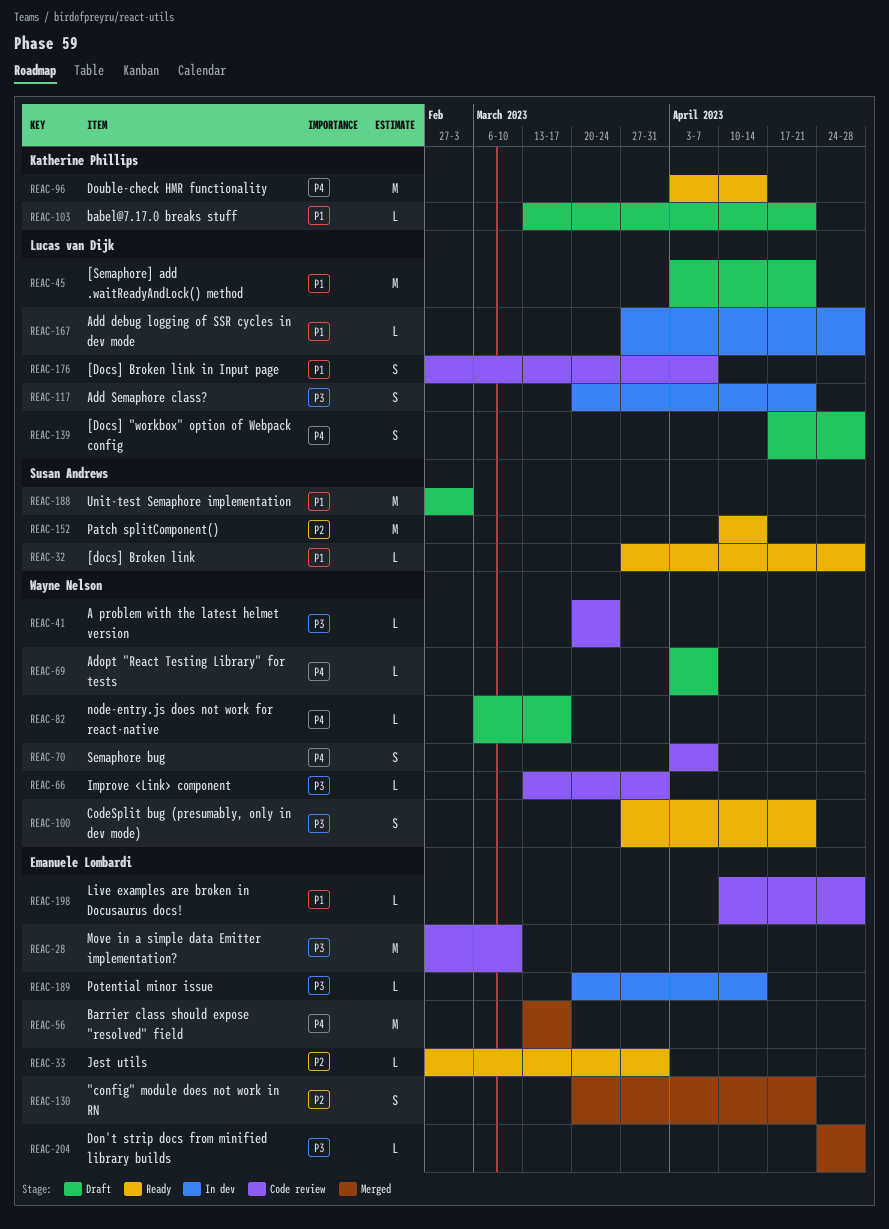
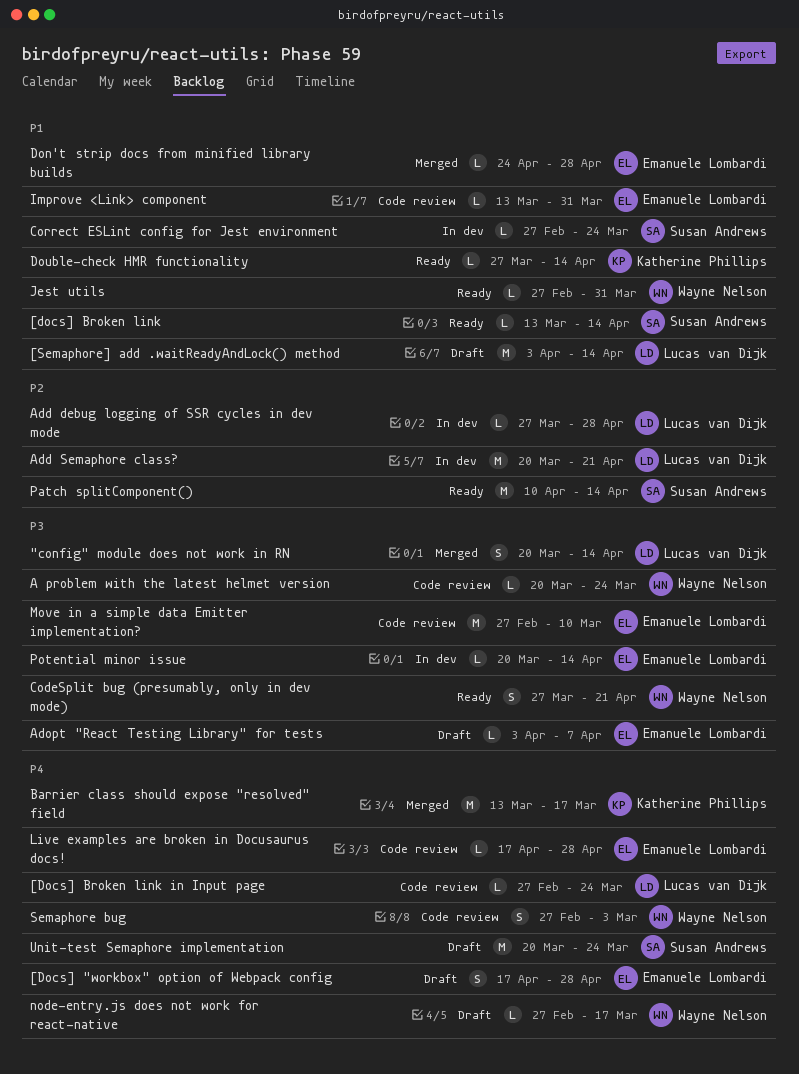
"config" module does not work in RN, owner: Emanuele Lombardi -> Lucas van Dijk
"config" module does not work in RN, priority: P2 -> P3
"config" module does not work in RN, due: Apr 21 -> Apr 14
[Docs] "workbox" option of Webpack config, owner: Lucas van Dijk -> Emanuele Lombardi
[docs] Broken link, start: Mar 27 -> Mar 13
[docs] Broken link, due: Apr 28 -> Apr 14
[Docs] Broken link in Input page, priority: P1 -> P4
[Docs] Broken link in Input page, estimate: S -> L
[Docs] Broken link in Input page, due: Apr 7 -> Mar 24
[Semaphore] add .waitReadyAndLock() method, due: Apr 21 -> Apr 14
Add debug logging of SSR cycles in dev mode, priority: P1 -> P2
Add Semaphore class?, priority: P3 -> P2
Add Semaphore class?, estimate: S -> M
Adopt "React Testing Library" for tests, owner: Wayne Nelson -> Emanuele Lombardi
Adopt "React Testing Library" for tests, priority: P4 -> P3
babel@7.17.0 breaks stuff: present -> none
Barrier class should expose "resolved" field, owner: Emanuele Lombardi -> Katherine Phillips
Correct ESLint config for Jest environment: none -> present
Don't strip docs from minified library builds, priority: P3 -> P1
Double-check HMR functionality, priority: P4 -> P1
Double-check HMR functionality, estimate: M -> L
Double-check HMR functionality, start: Apr 3 -> Mar 27
Improve <Link> component, owner: Wayne Nelson -> Emanuele Lombardi
Improve <Link> component, priority: P3 -> P1
Jest utils, owner: Emanuele Lombardi -> Wayne Nelson
Jest utils, priority: P2 -> P1
Live examples are broken in Docusaurus docs!, priority: P1 -> P4
Live examples are broken in Docusaurus docs!, start: Apr 10 -> Apr 17
node-entry.js does not work for react-native, start: Mar 6 -> Feb 27
Semaphore bug, start: Apr 3 -> Feb 27
Semaphore bug, due: Apr 7 -> Mar 3
Unit-test Semaphore implementation, priority: P1 -> P4
Unit-test Semaphore implementation, start: Feb 27 -> Mar 20
Unit-test Semaphore implementation, due: Mar 3 -> Mar 24

